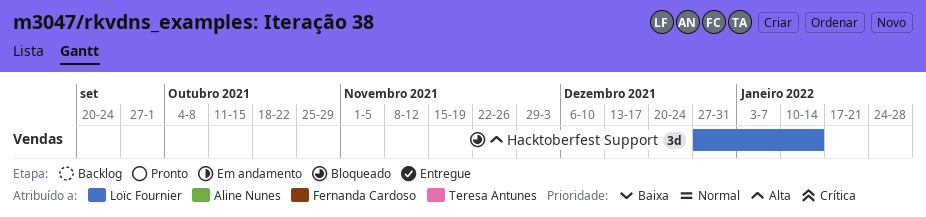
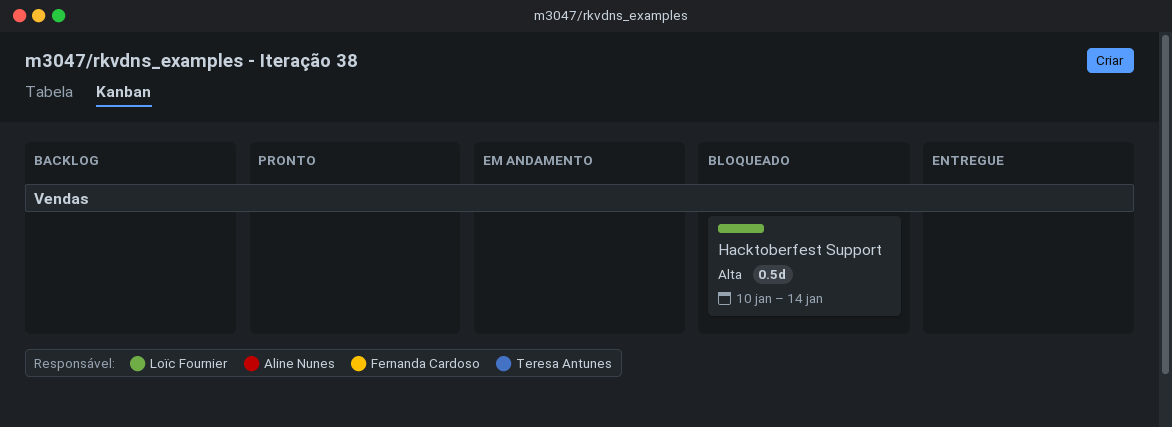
Hacktoberfest Support, estimate: 3d -> 0.5d
Hacktoberfest Support, start: Dec 27 -> Jan 10

